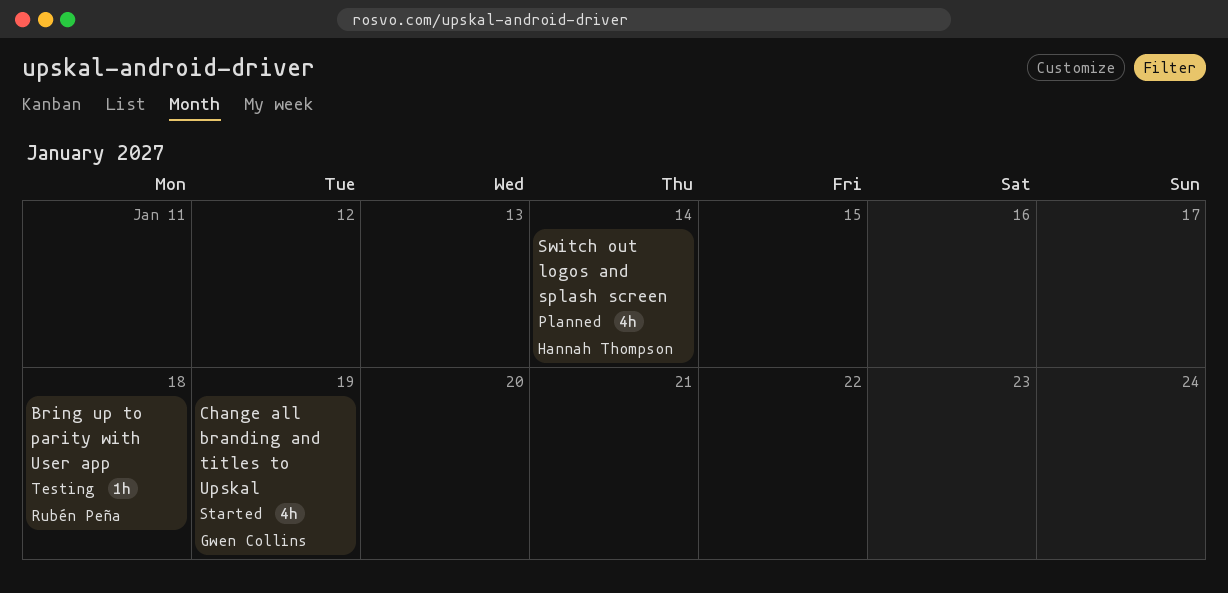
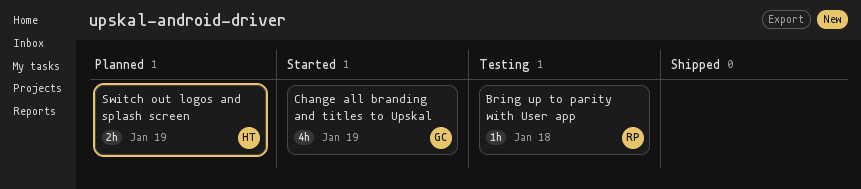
Switch out logos and splash screen, estimate: 4h -> 2h
Switch out logos and splash screen, due: Jan 14 -> Jan 19

